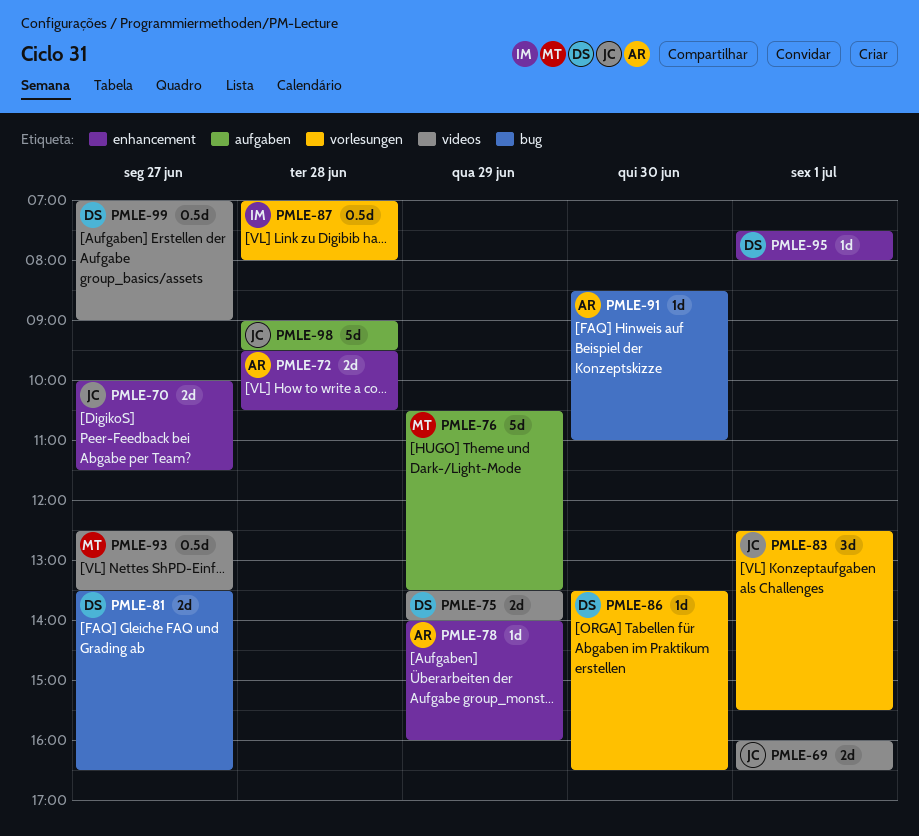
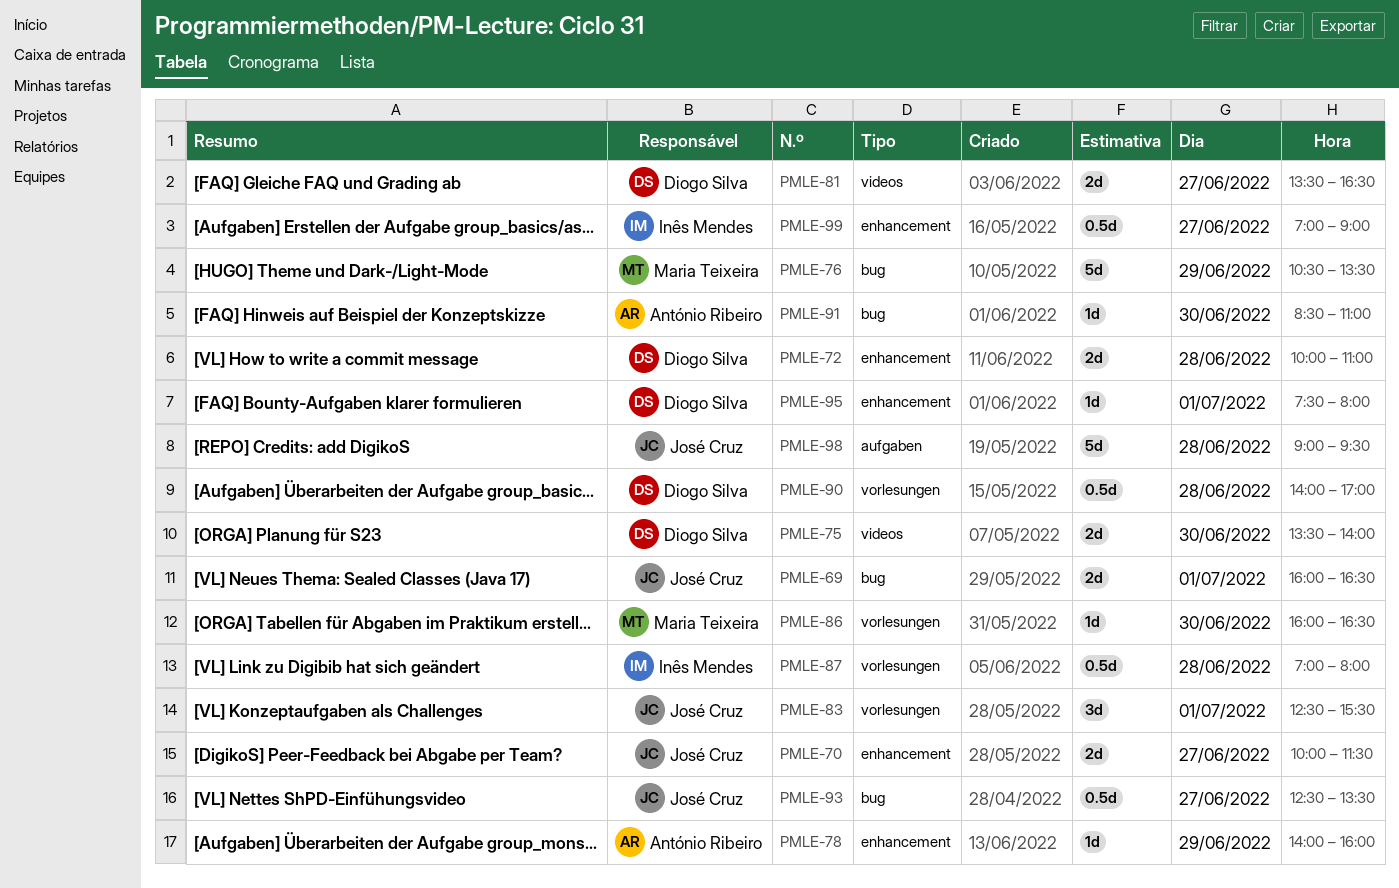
PMLE-69, label: videos -> bug
PMLE-72, owner: António Ribeiro -> Diogo Silva
PMLE-72, begins: 09:30 -> 10:00
PMLE-72, ends: 10:30 -> 11:00
PMLE-75, day: Jun 29 -> Jun 30
PMLE-76, label: aufgaben -> bug
PMLE-81, label: bug -> videos
PMLE-86, owner: Diogo Silva -> Maria Teixeira
PMLE-86, begins: 13:30 -> 16:00
PMLE-90: none -> present
PMLE-93, owner: Maria Teixeira -> José Cruz
PMLE-93, label: videos -> bug
PMLE-99, owner: Diogo Silva -> Inês Mendes
PMLE-99, label: videos -> enhancement

